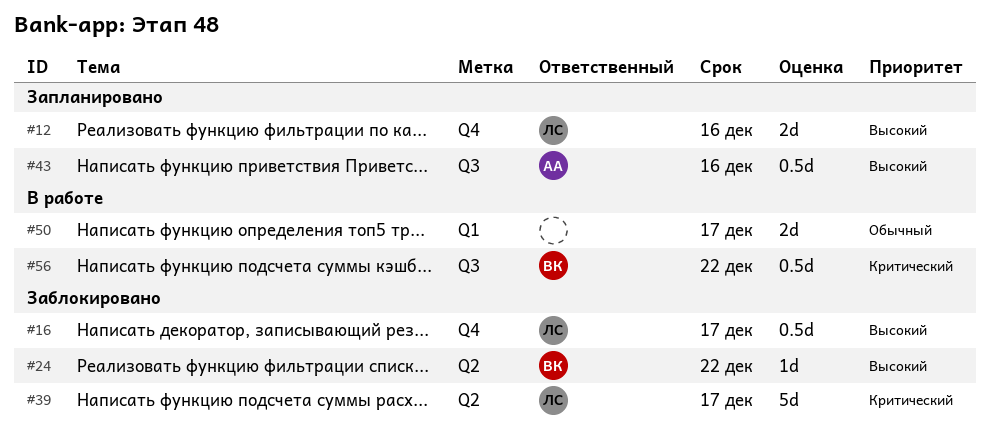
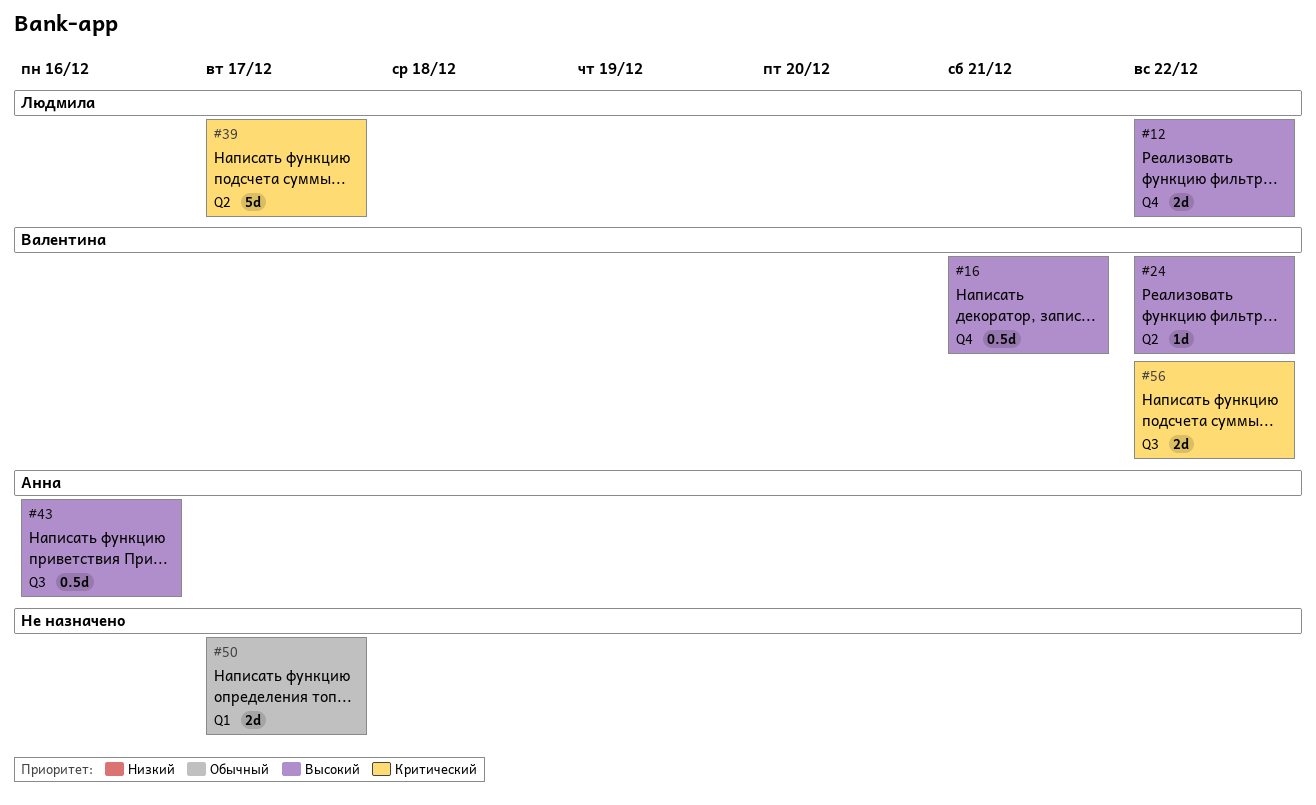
#12, due: Dec 16 -> Dec 22
#16, owner: Людмила -> Валентина
#16, due: Dec 17 -> Dec 21
#56, estimate: 0.5d -> 2d

